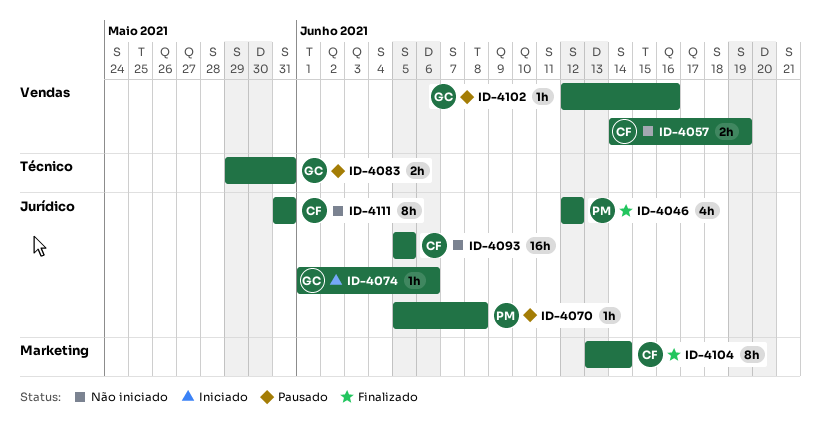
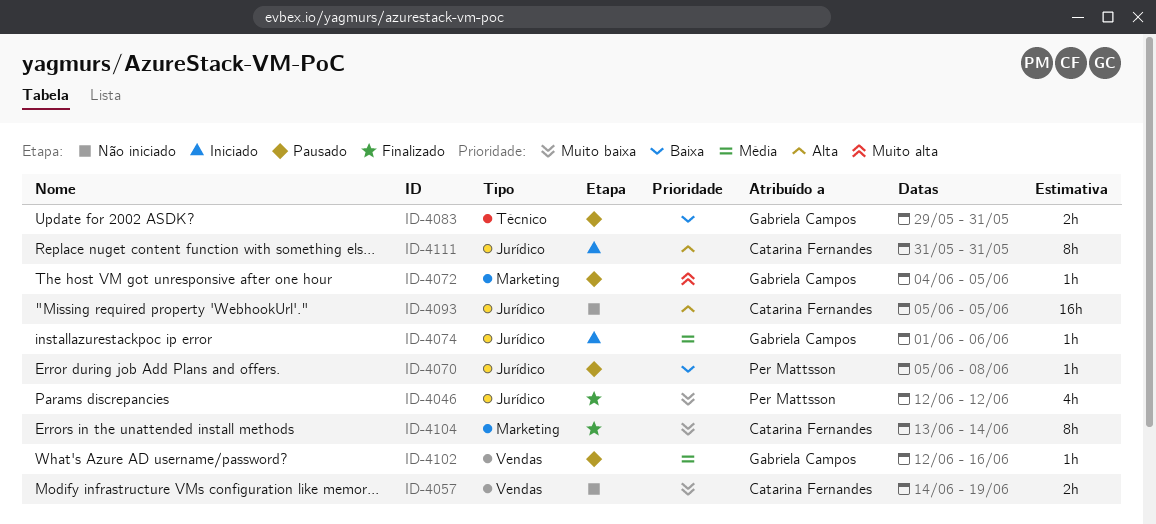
ID-4072: none -> present
ID-4111, status: Não iniciado -> Iniciado

